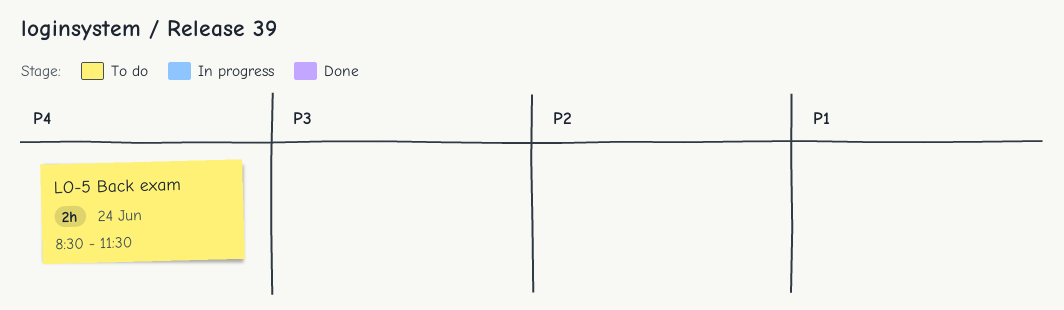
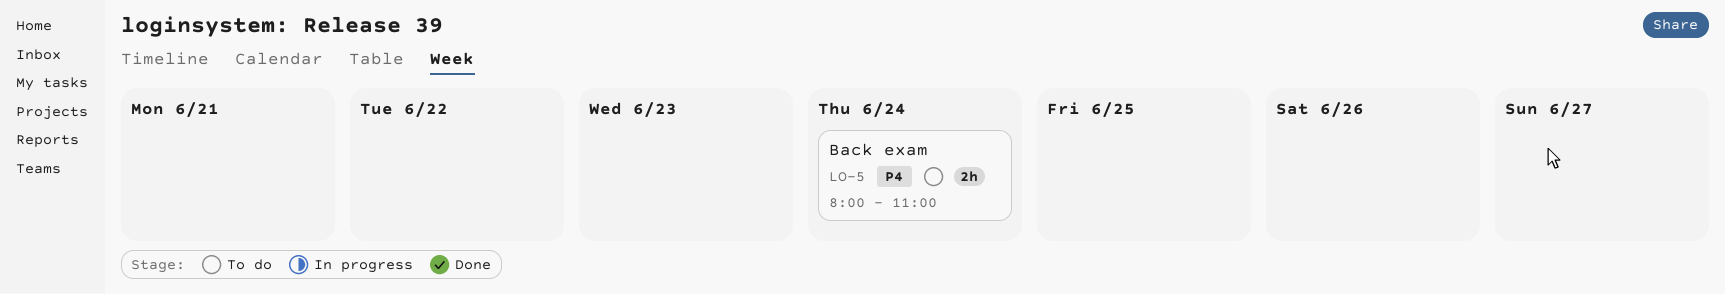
LO-5, begins: 08:30 -> 08:00
LO-5, ends: 11:30 -> 11:00

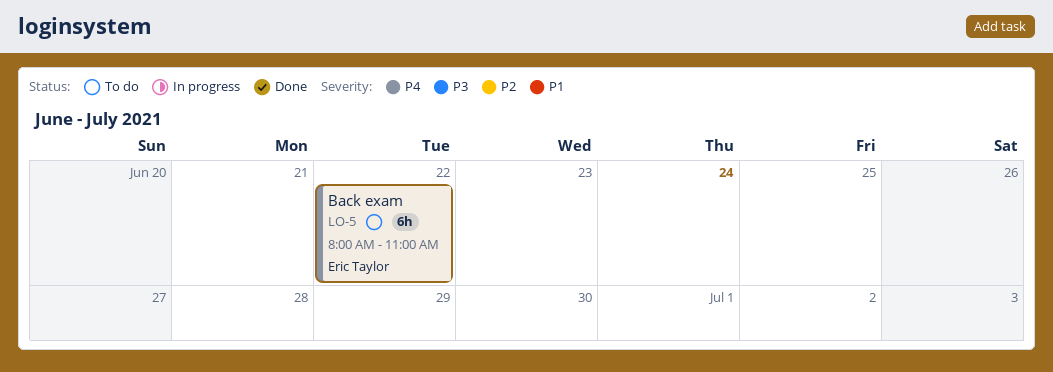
LO-5, estimate: 2h -> 6h
LO-5, day: Jun 24 -> Jun 22

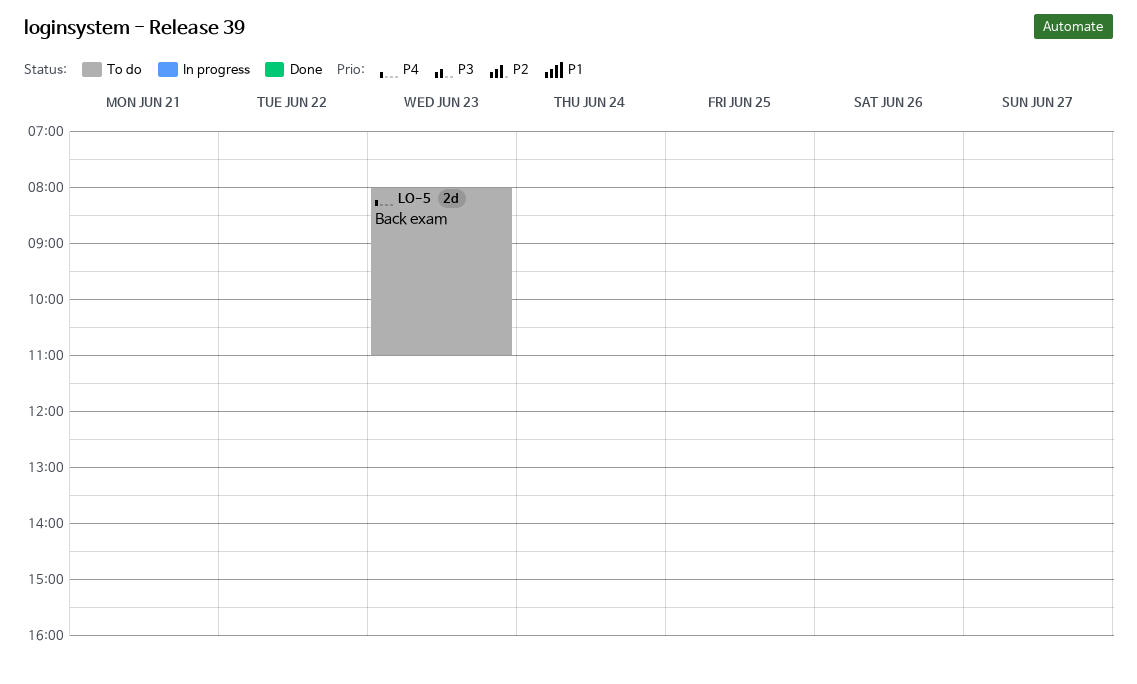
LO-5, estimate: 6h -> 2d
LO-5, day: Jun 22 -> Jun 23

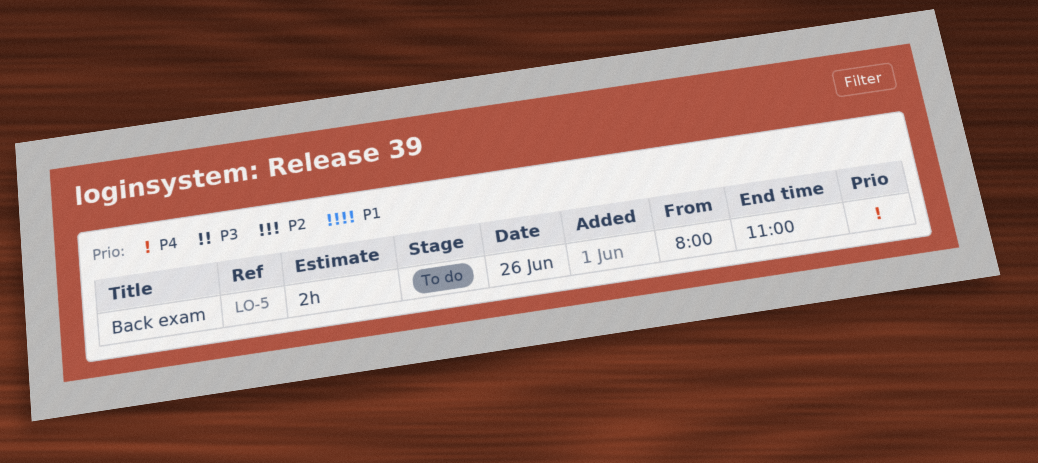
LO-5, estimate: 2d -> 2h
LO-5, day: Jun 23 -> Jun 26

